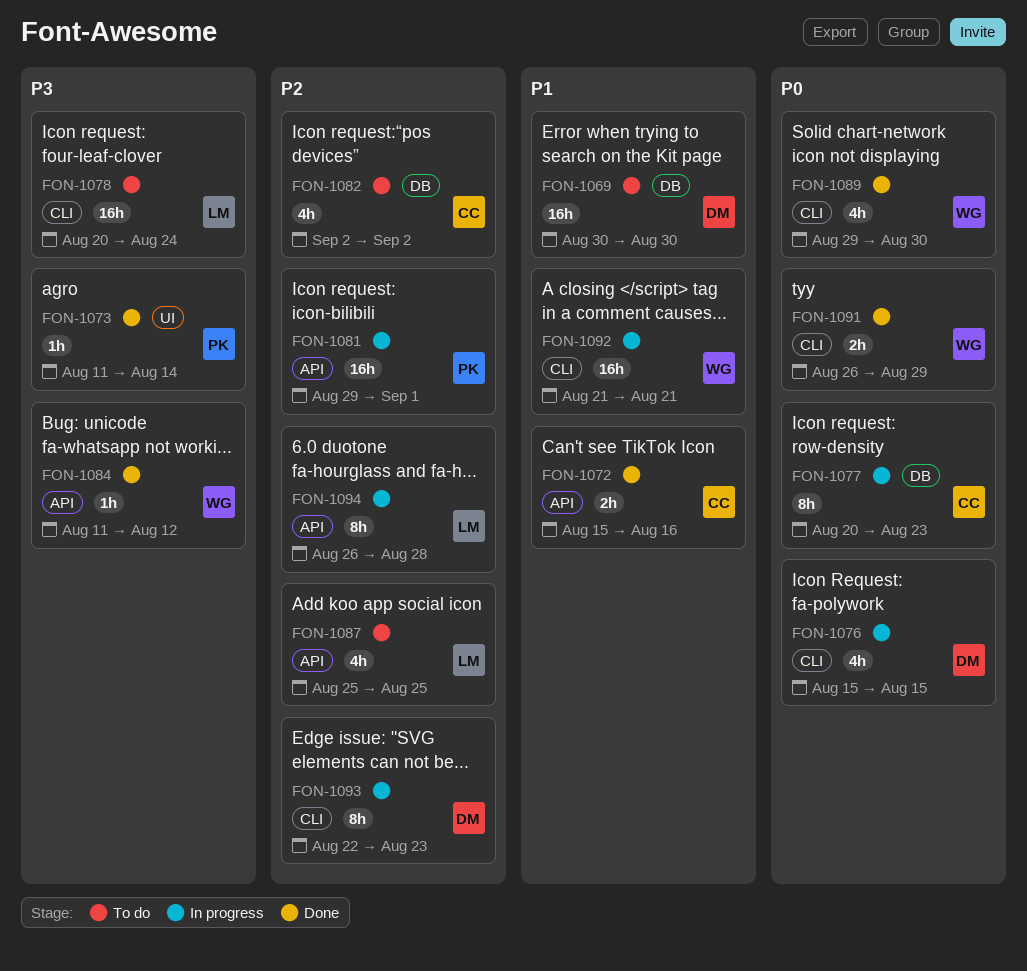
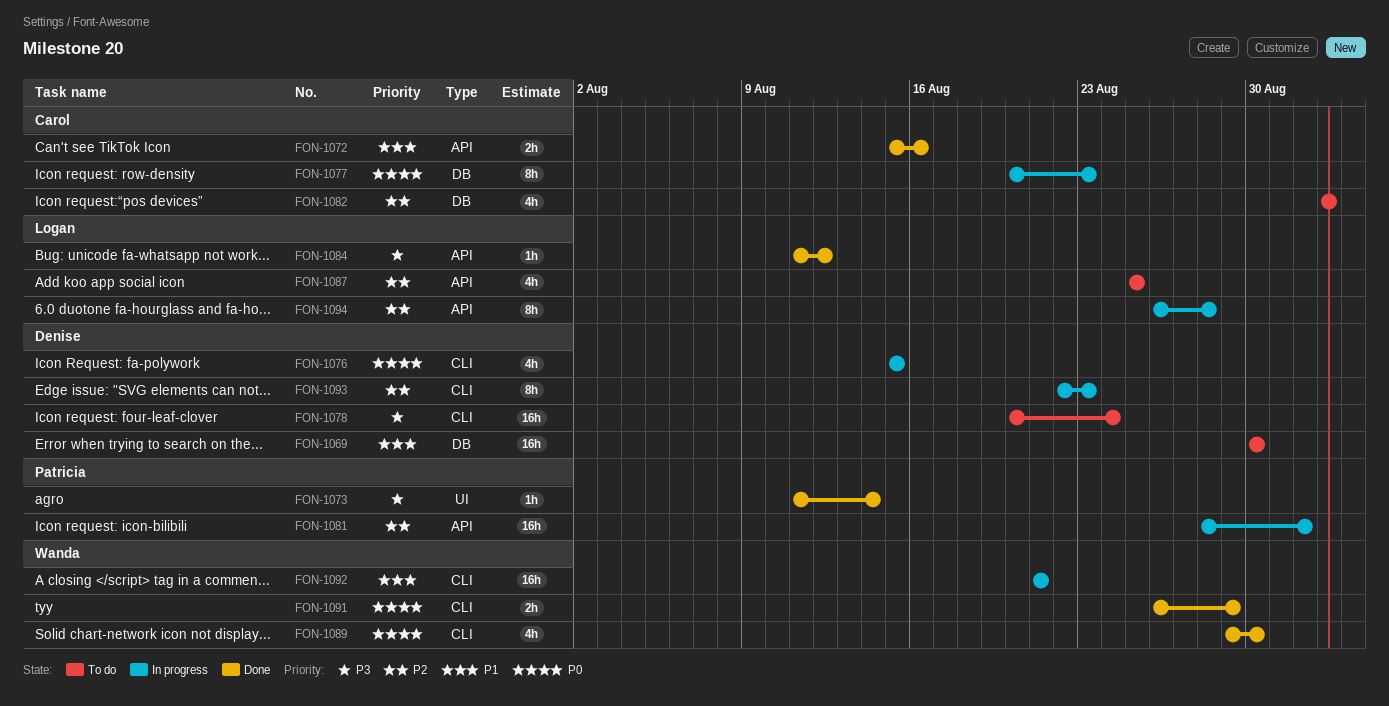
FON-1078, owner: Logan -> Denise
FON-1081, start: Aug 29 -> Aug 28
FON-1084, owner: Wanda -> Logan

